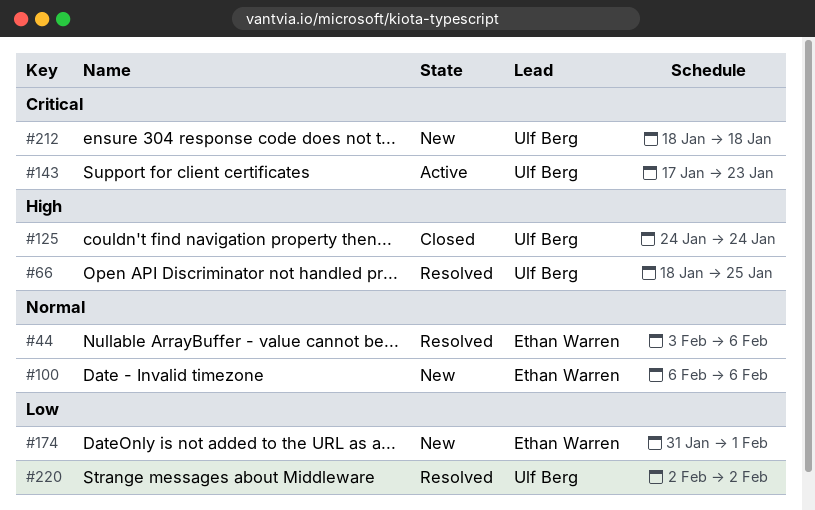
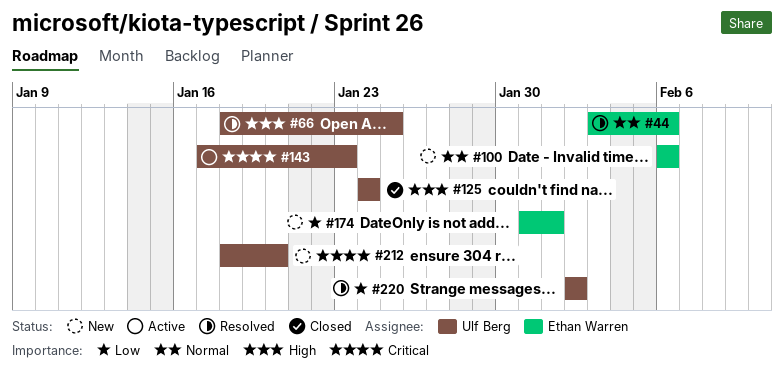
#212, due: Jan 18 -> Jan 20

